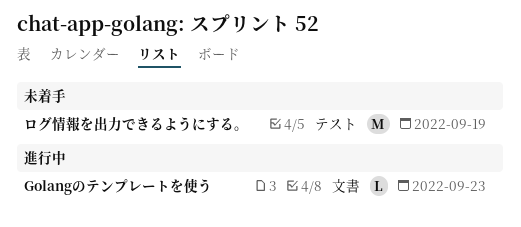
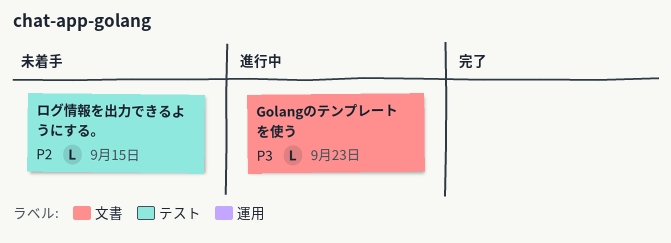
ログ情報を出力できるようにする。, estimate: M -> L
ログ情報を出力できるようにする。, due: Sep 19 -> Sep 15

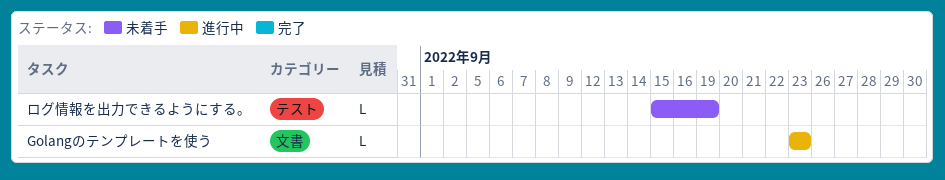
ログ情報を出力できるようにする。, due: Sep 15 -> Sep 19

